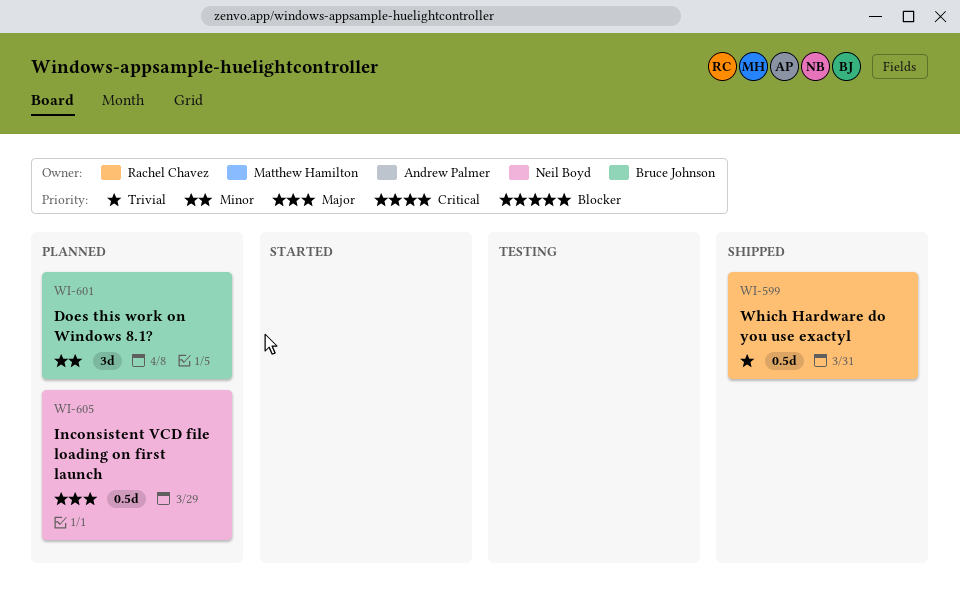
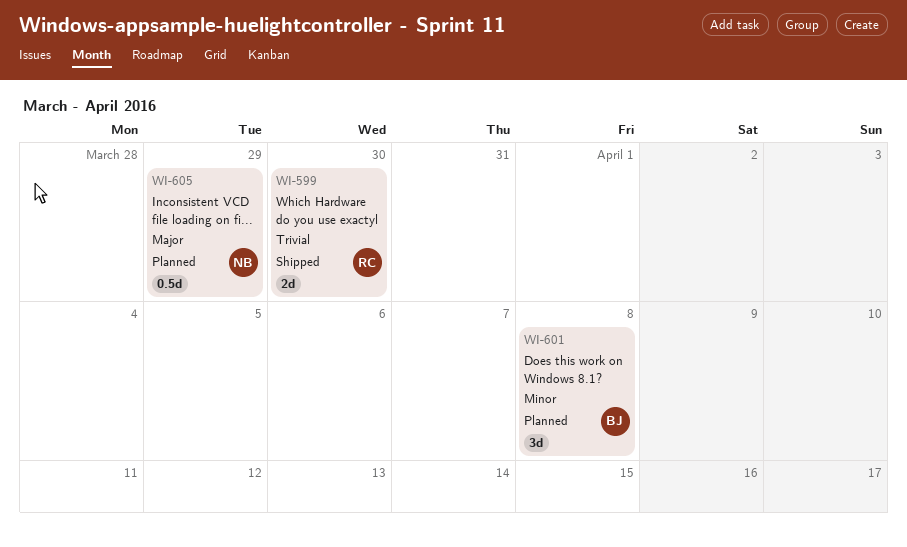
WI-599, estimate: 0.5d -> 2d
WI-599, due: Mar 31 -> Mar 30

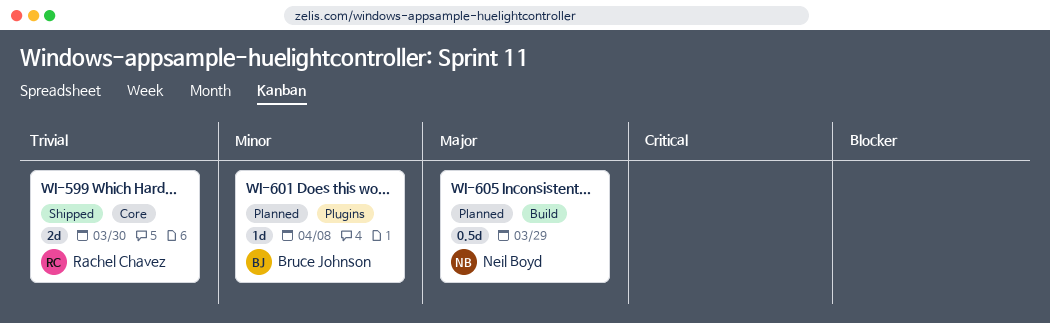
WI-601, estimate: 3d -> 1d

